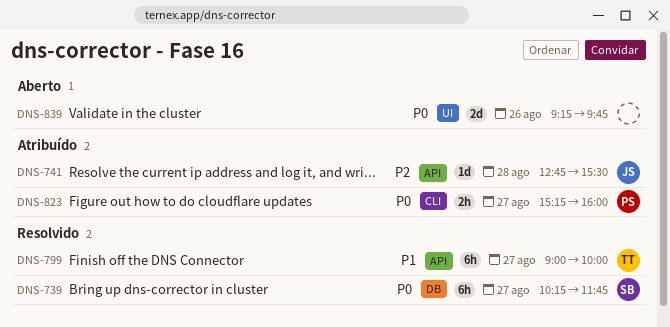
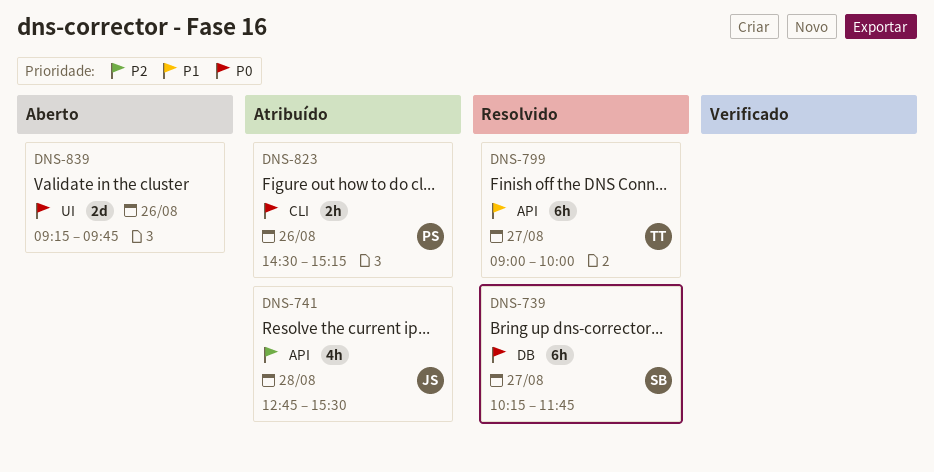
DNS-741, estimate: 1d -> 4h
DNS-823, day: Aug 27 -> Aug 26
DNS-823, begins: 15:15 -> 14:30
DNS-823, ends: 16:00 -> 15:15

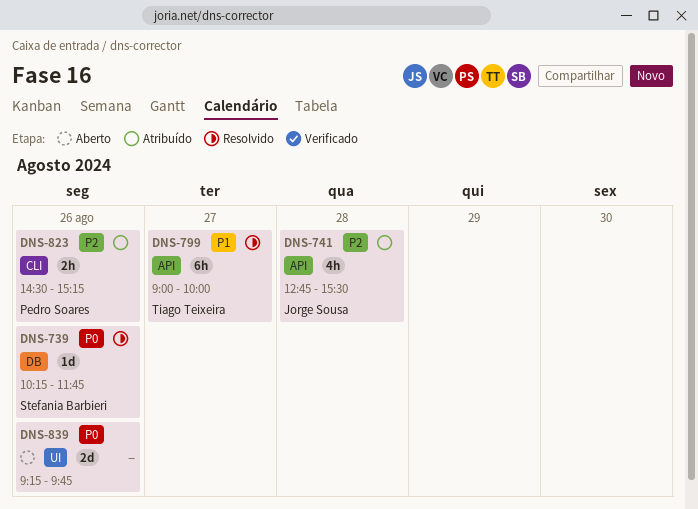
DNS-739, estimate: 6h -> 1d
DNS-739, day: Aug 27 -> Aug 26
DNS-823, priority: P0 -> P2

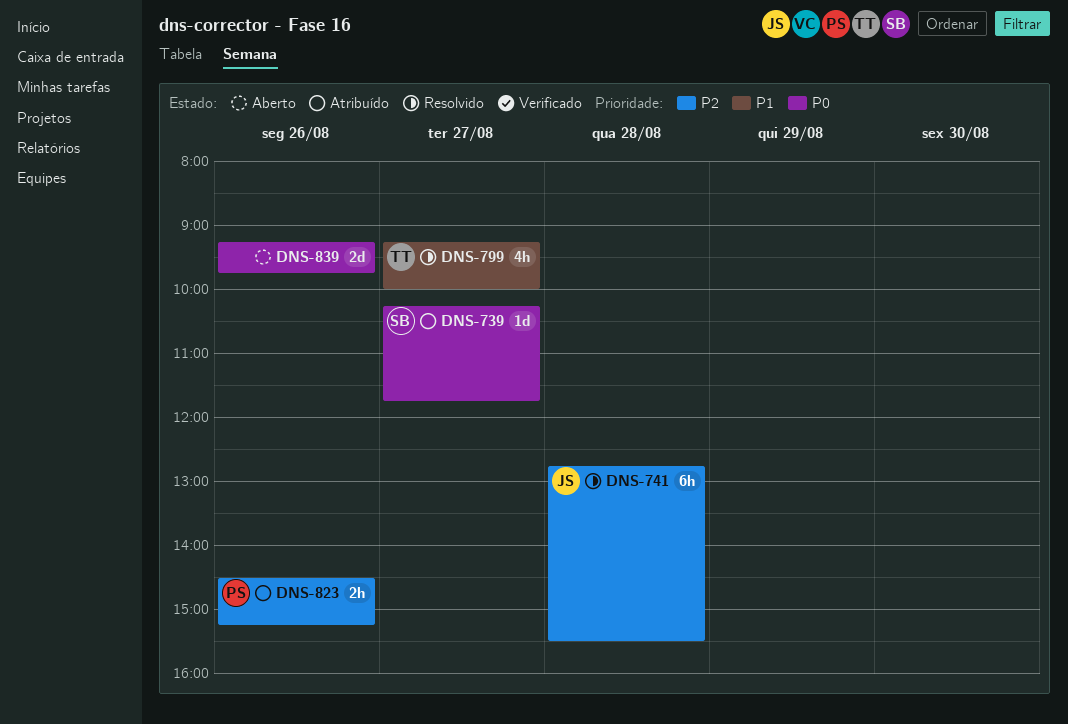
DNS-739, status: Resolvido -> Atribuído
DNS-739, day: Aug 26 -> Aug 27
DNS-741, status: Atribuído -> Resolvido
DNS-741, estimate: 4h -> 6h
DNS-799, estimate: 6h -> 4h
DNS-799, begins: 09:00 -> 09:15

